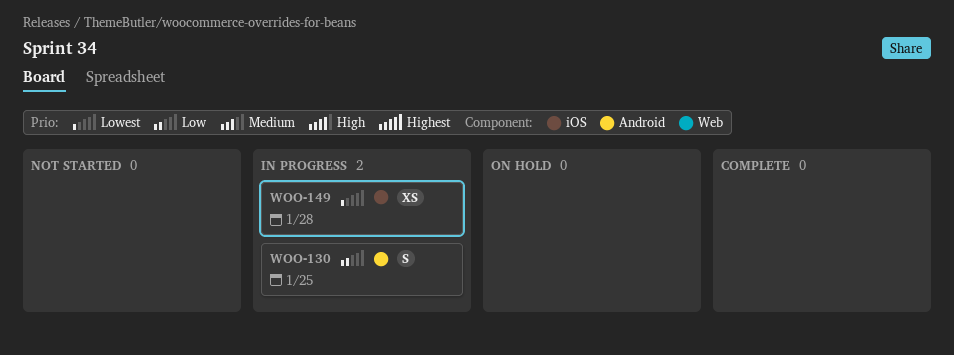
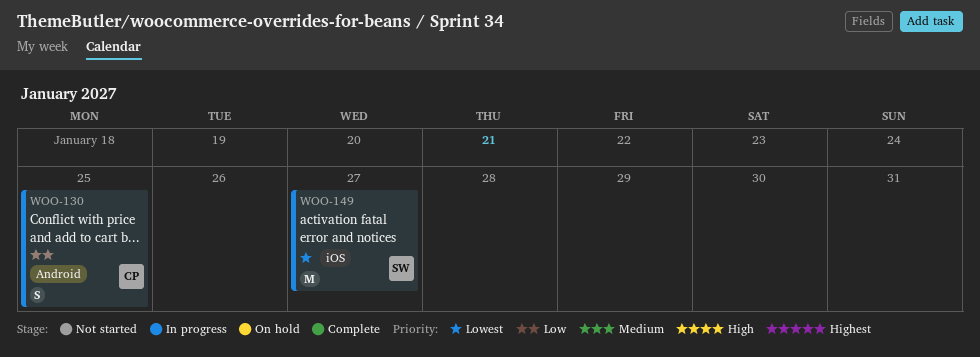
WOO-149, estimate: XS -> M
WOO-149, due: Jan 28 -> Jan 27

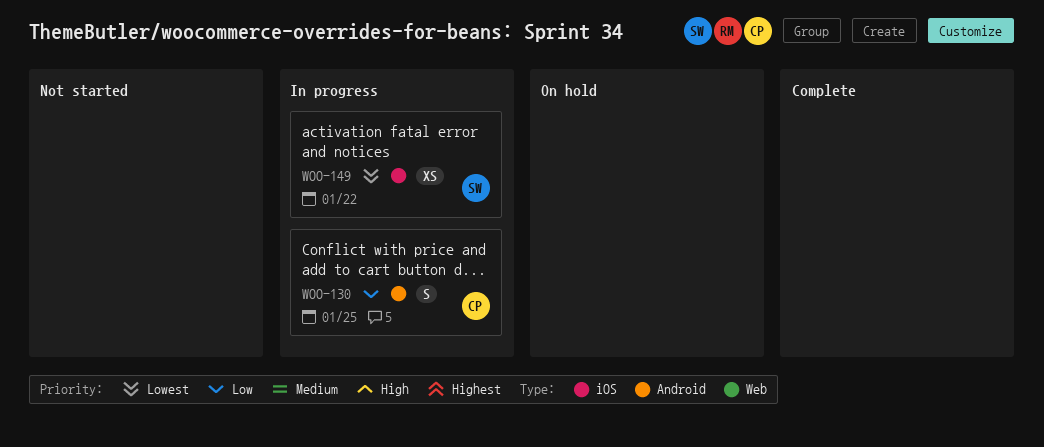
WOO-149, estimate: M -> XS
WOO-149, due: Jan 27 -> Jan 22

